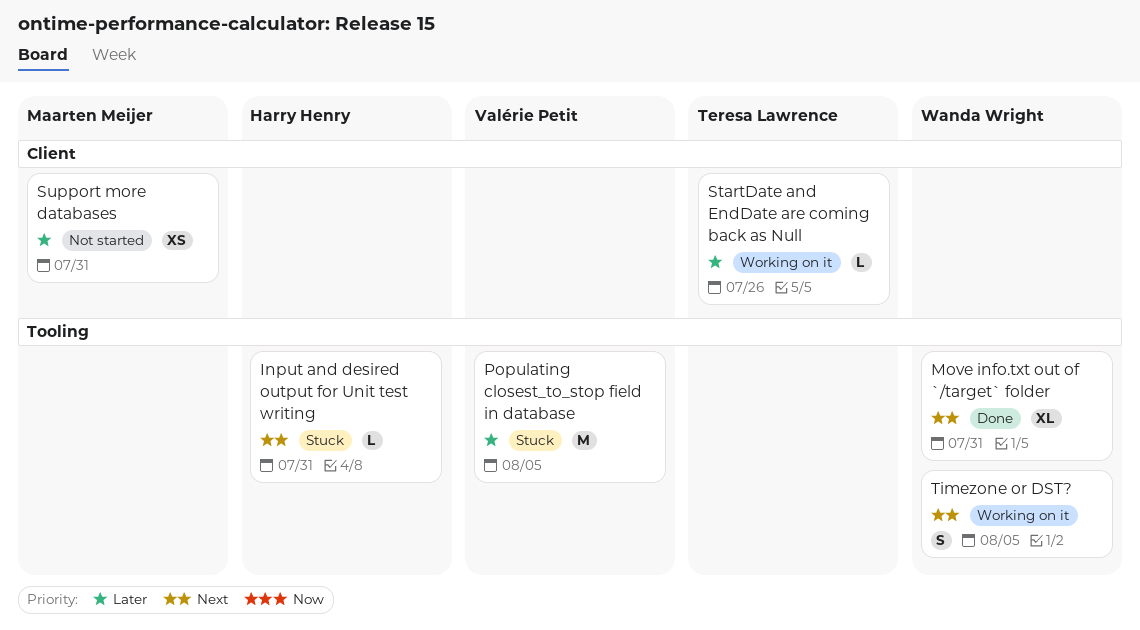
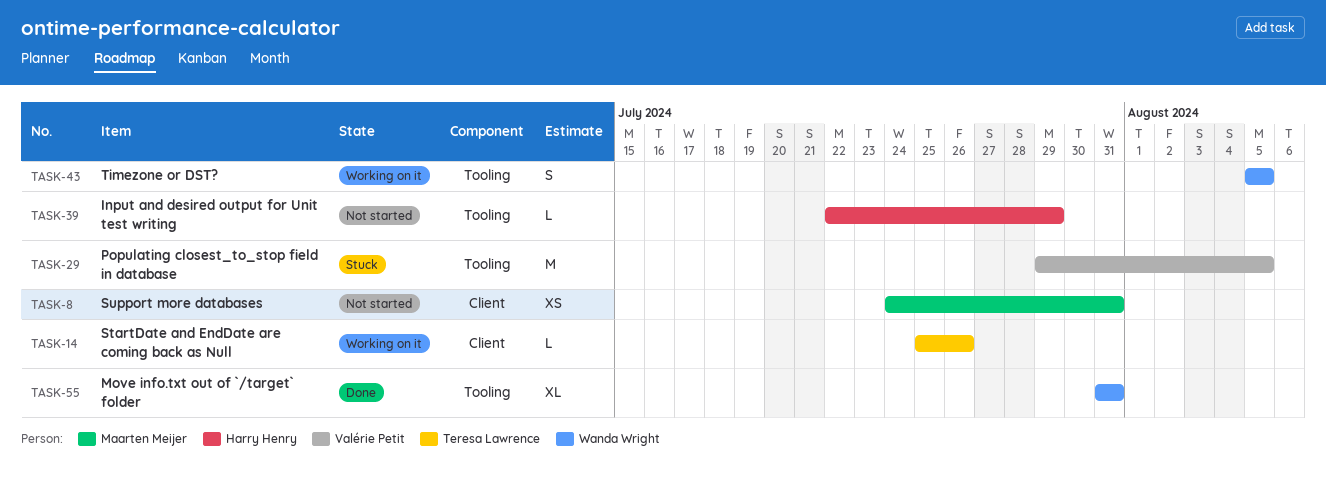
Input and desired output for Unit test writing, status: Stuck -> Not started
Input and desired output for Unit test writing, due: Jul 31 -> Jul 29

